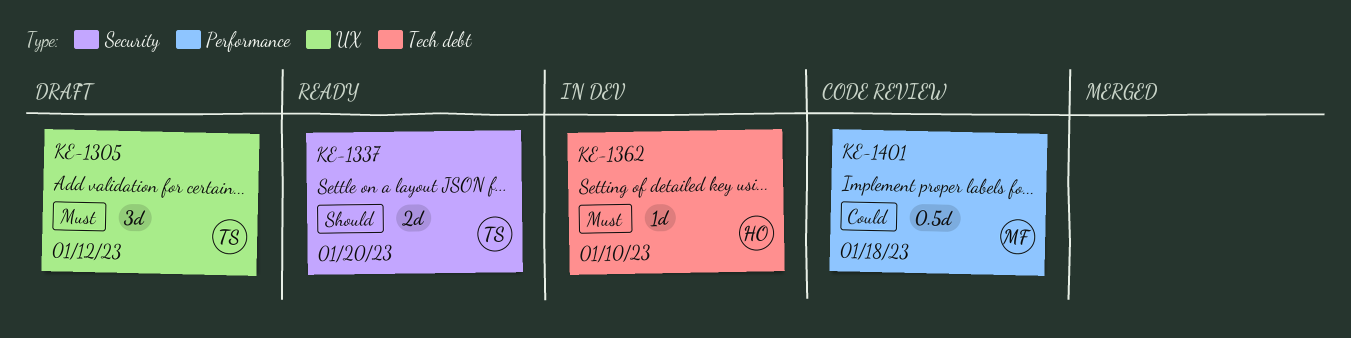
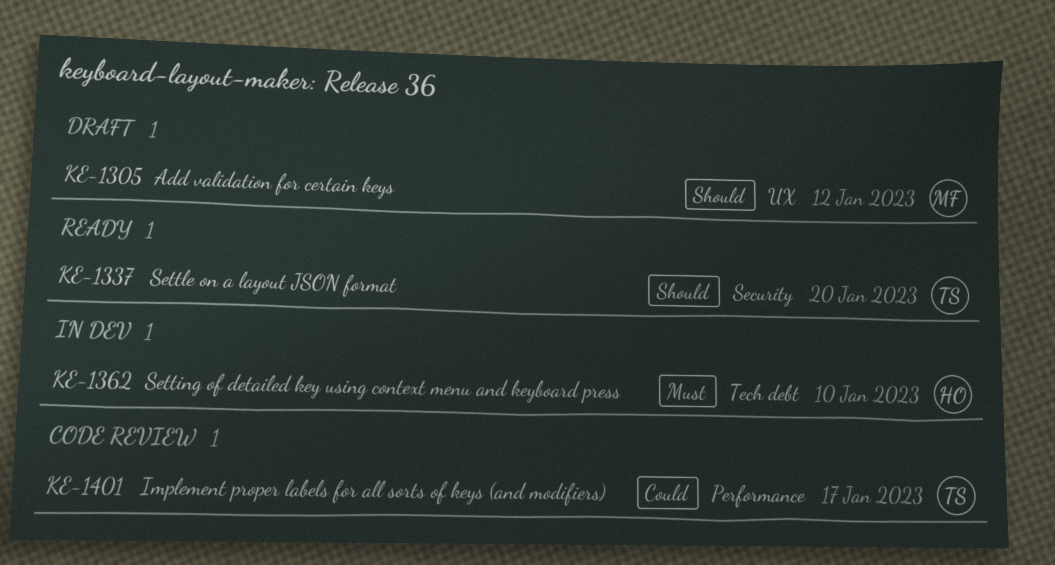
KE-1305, owner: TS -> MF
KE-1305, priority: Must -> Should
KE-1401, owner: MF -> TS
KE-1401, due: Jan 18 -> Jan 17

